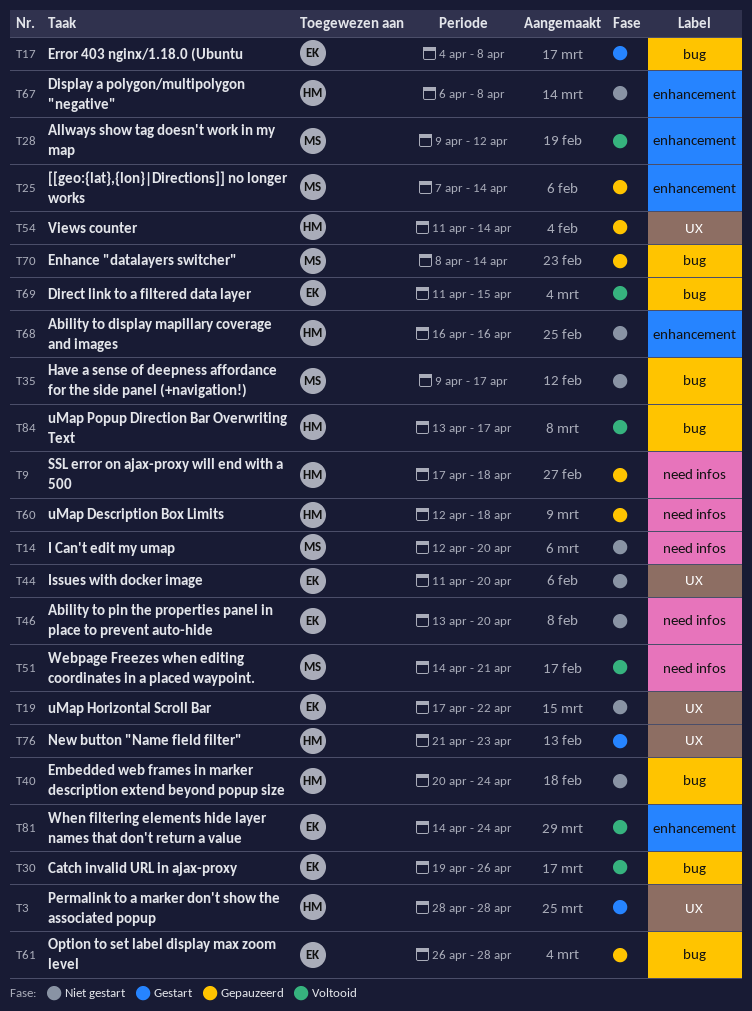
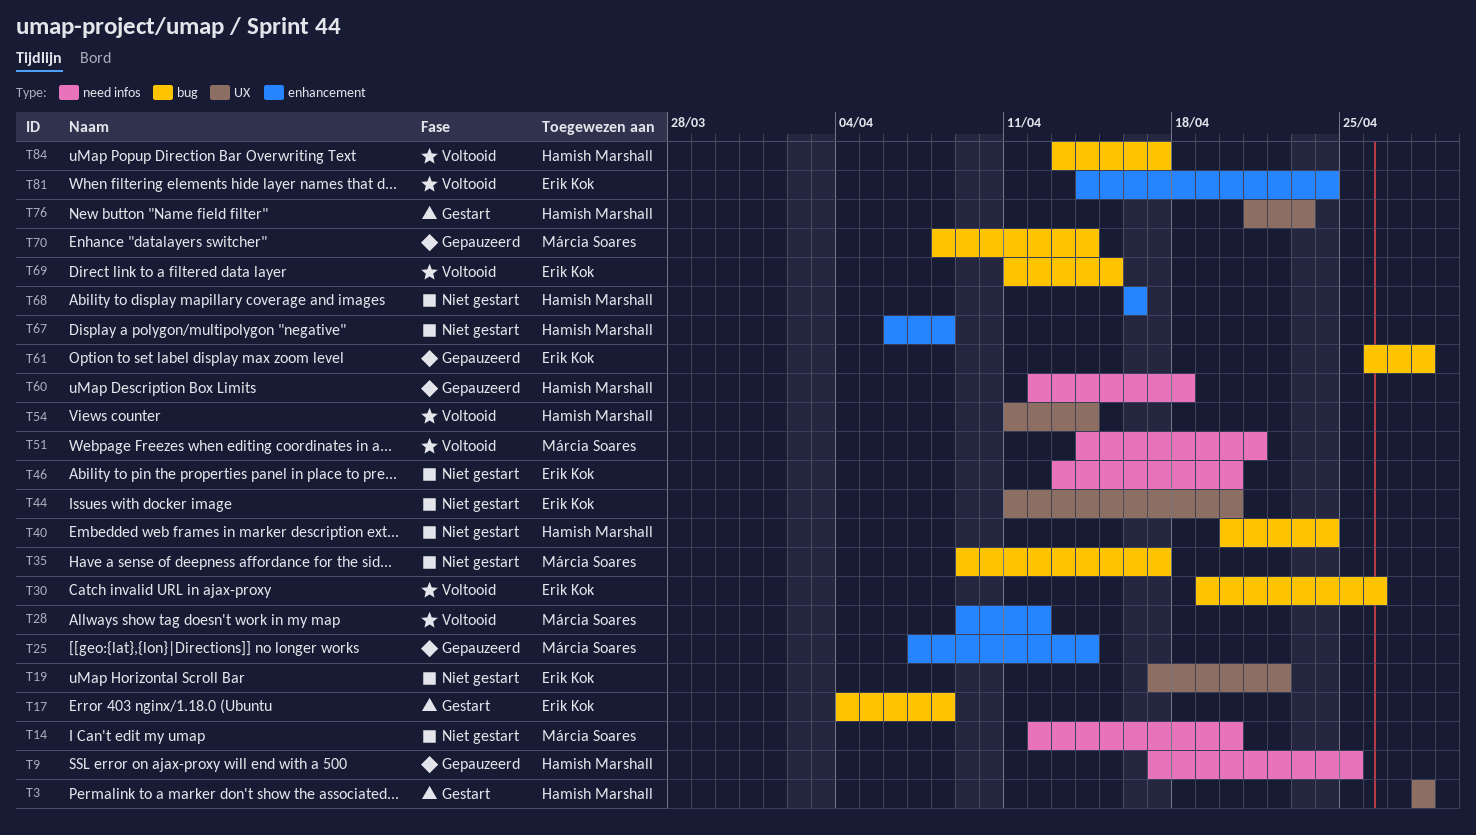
T9, due: Apr 18 -> Apr 25
T54, status: Gepauzeerd -> Voltooid

